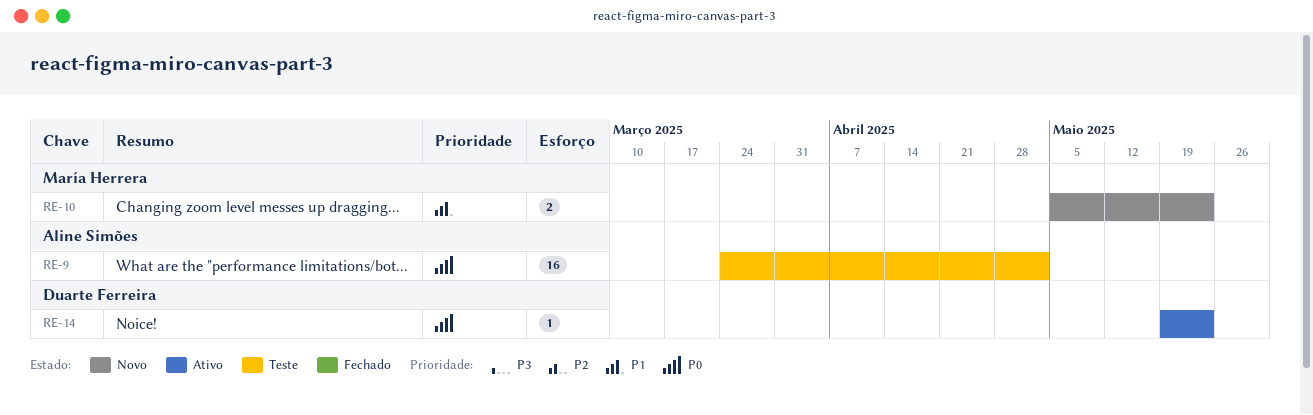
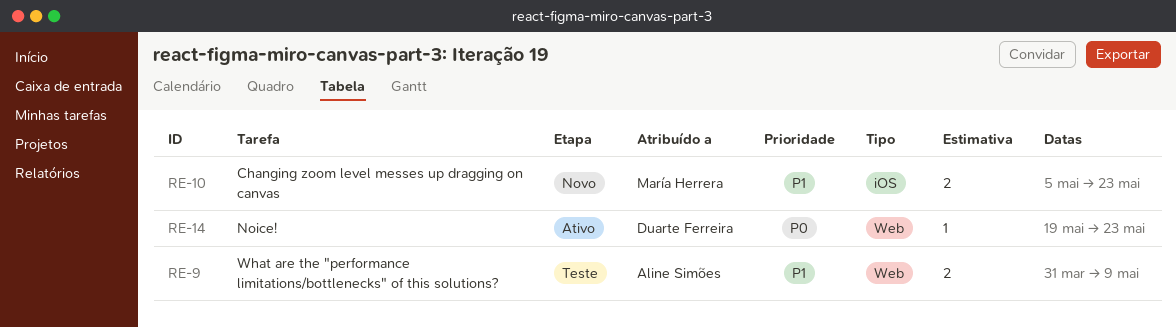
RE-9, priority: P0 -> P1
RE-9, estimate: 16 -> 2
RE-9, start: Mar 24 -> Mar 31
RE-9, due: May 2 -> May 9

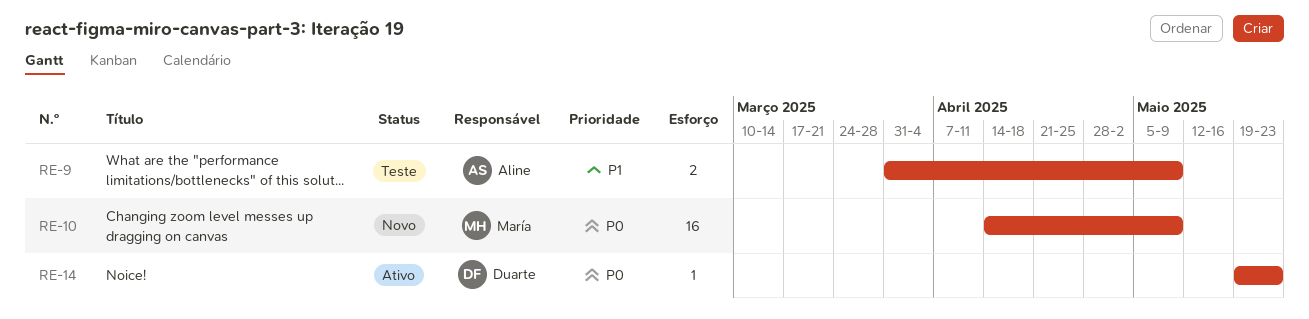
RE-10, priority: P1 -> P0
RE-10, estimate: 2 -> 16
RE-10, start: May 5 -> Apr 14
RE-10, due: May 23 -> May 9

